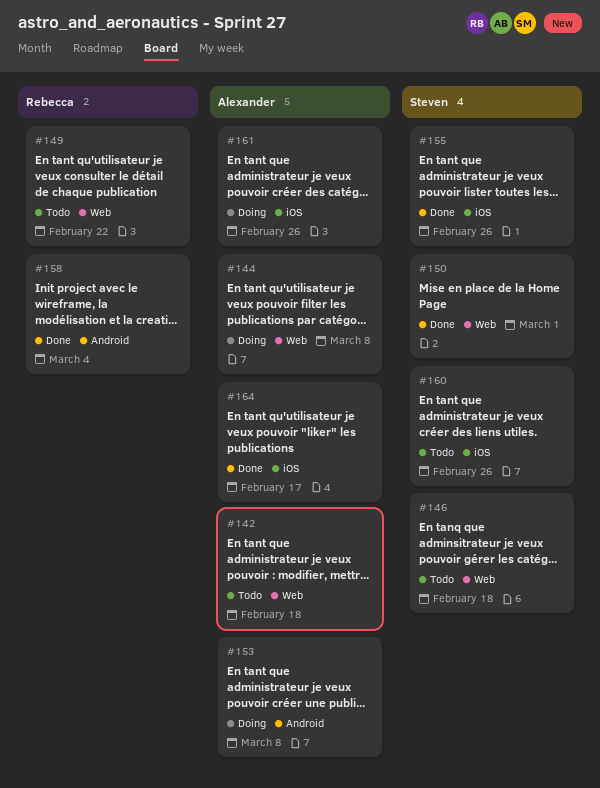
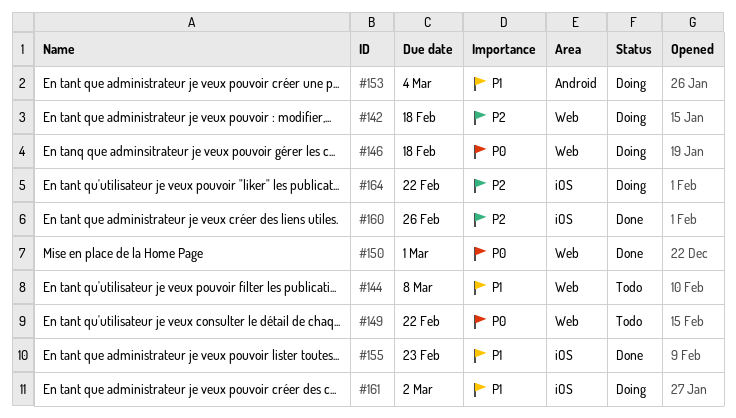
#142, status: Todo -> Doing
#144, status: Doing -> Todo
#146, status: Todo -> Doing
#153, due: Mar 8 -> Mar 4
#155, due: Feb 26 -> Feb 23
#158: present -> none
#160, status: Todo -> Done
#161, due: Feb 26 -> Mar 2
#164, status: Done -> Doing
#164, due: Feb 17 -> Feb 22

